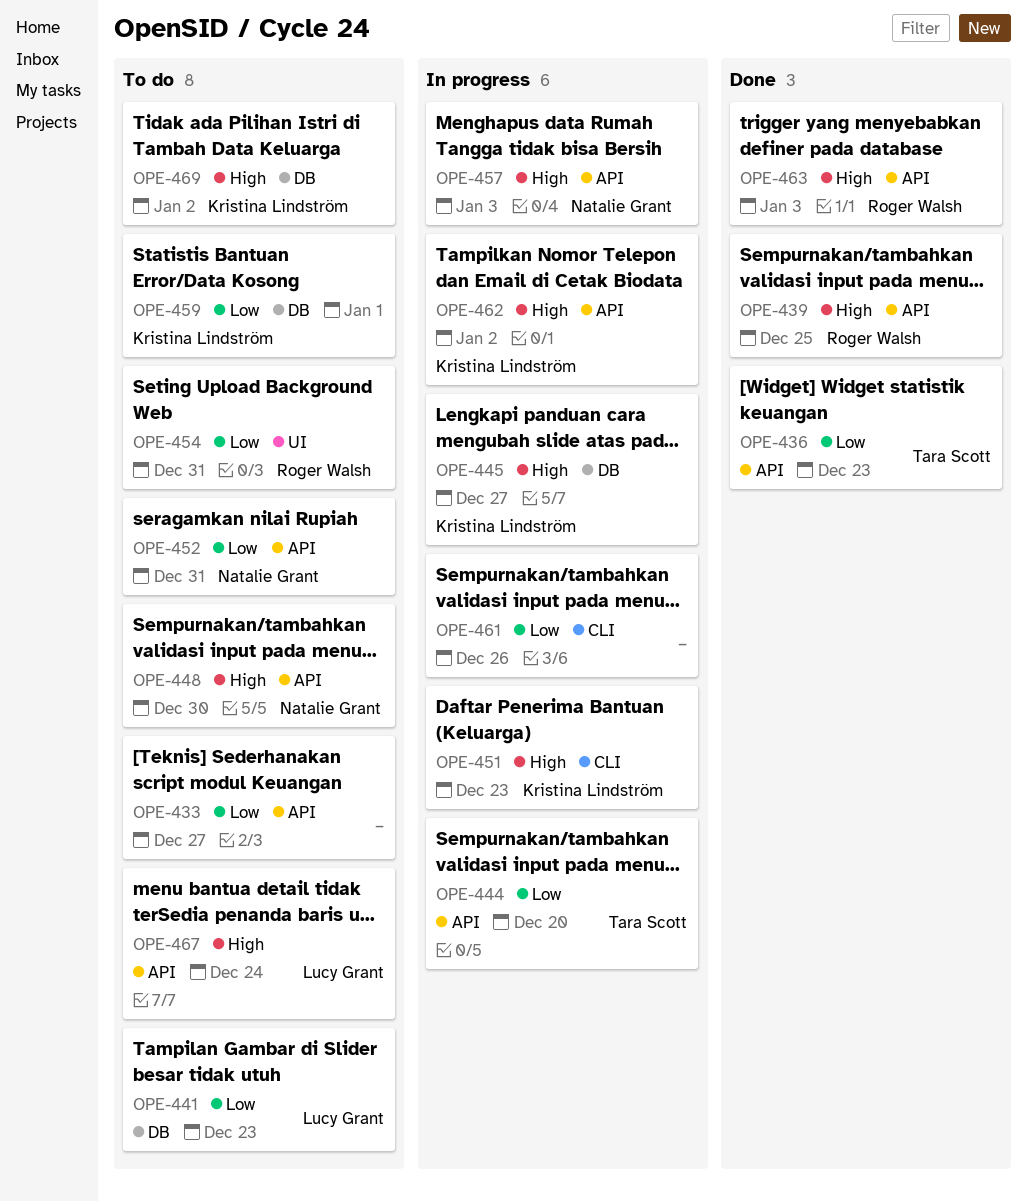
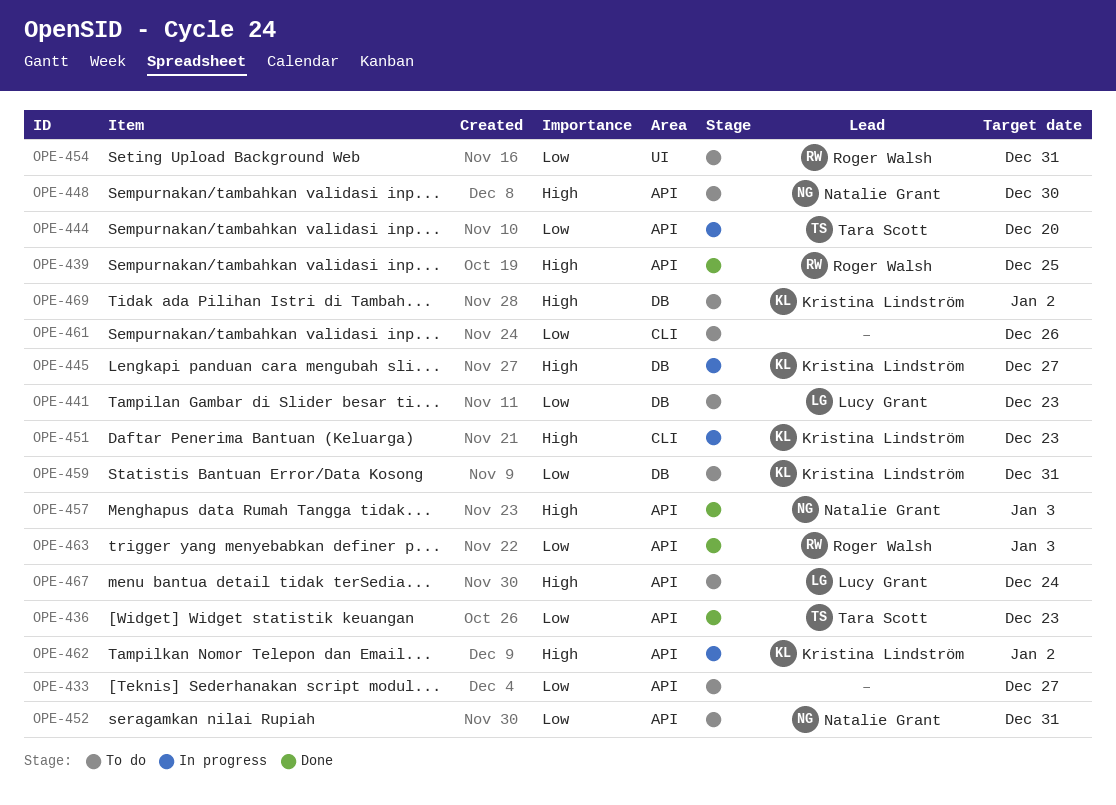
OPE-457, status: In progress -> Done
OPE-459, due: Jan 1 -> Dec 31
OPE-461, status: In progress -> To do
OPE-463, priority: High -> Low

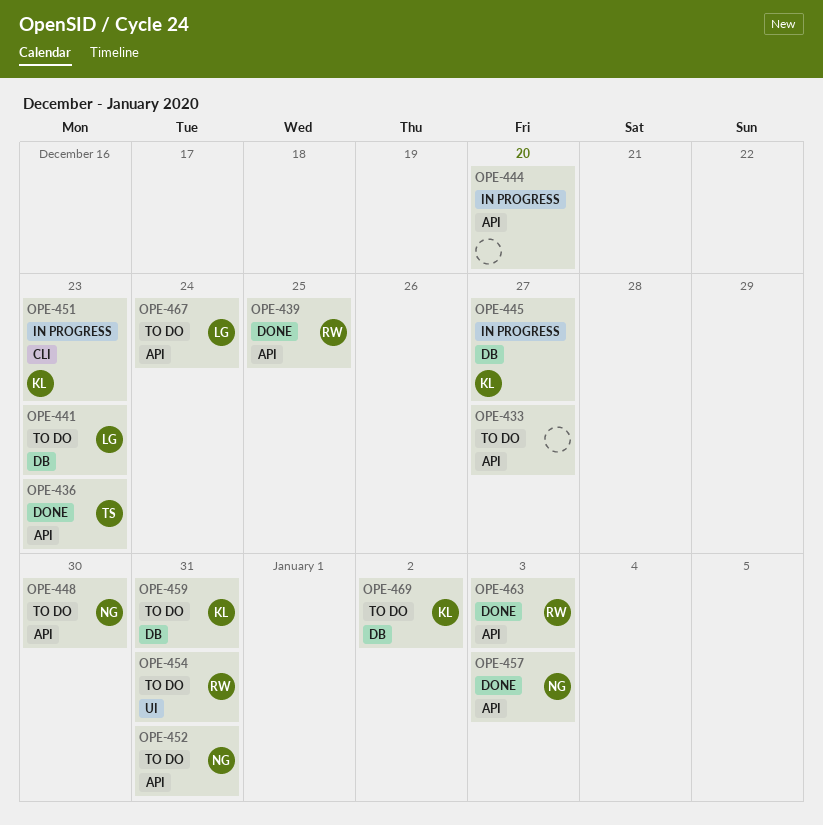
OPE-444, owner: Tara Scott -> none
OPE-461: present -> none
OPE-462: present -> none

